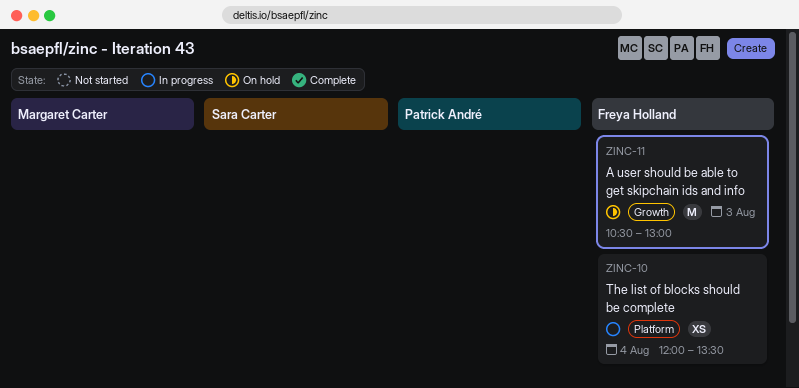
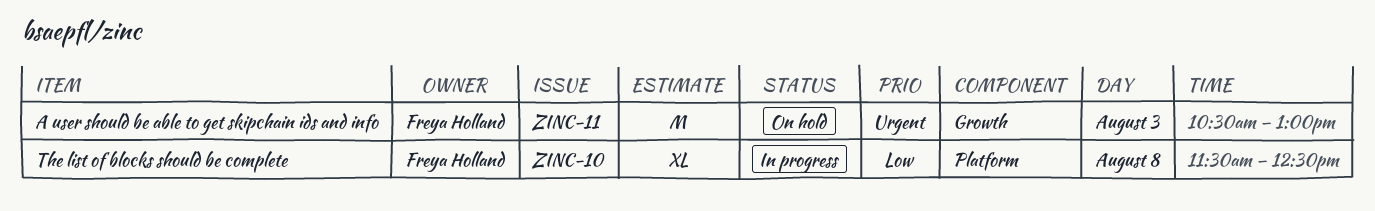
ZINC-10, estimate: XS -> XL
ZINC-10, day: Aug 4 -> Aug 8
ZINC-10, begins: 12:00 -> 11:30
ZINC-10, ends: 13:30 -> 12:30

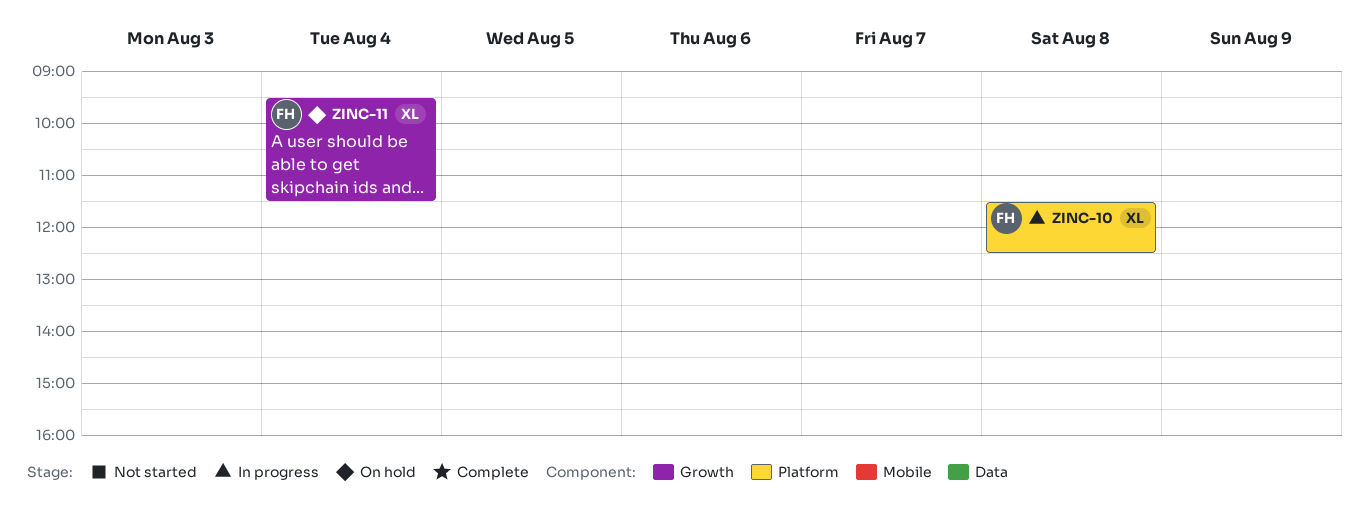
ZINC-11, estimate: M -> XL
ZINC-11, day: Aug 3 -> Aug 4
ZINC-11, begins: 10:30 -> 09:30
ZINC-11, ends: 13:00 -> 11:30

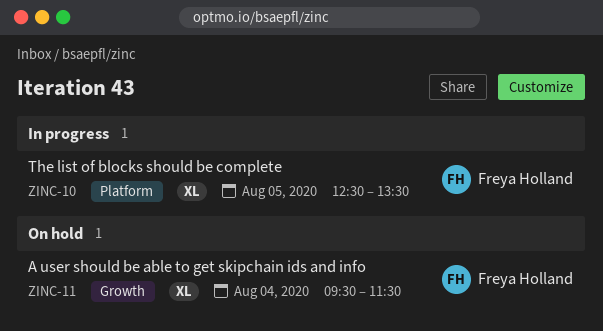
ZINC-10, day: Aug 8 -> Aug 5
ZINC-10, begins: 11:30 -> 12:30
ZINC-10, ends: 12:30 -> 13:30

